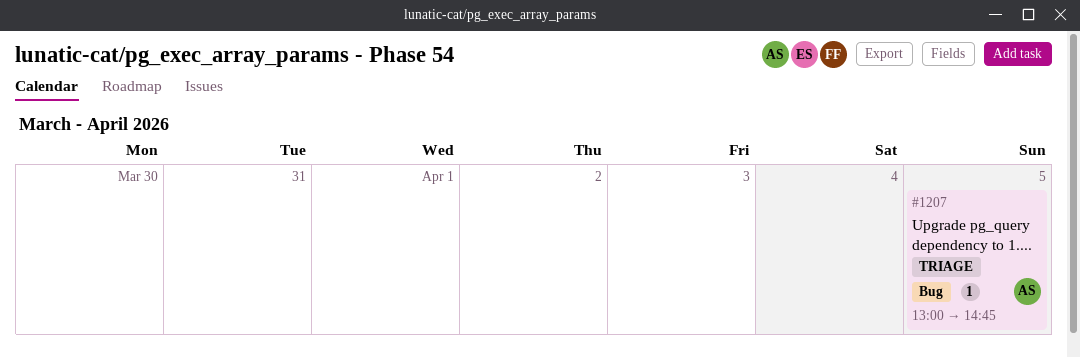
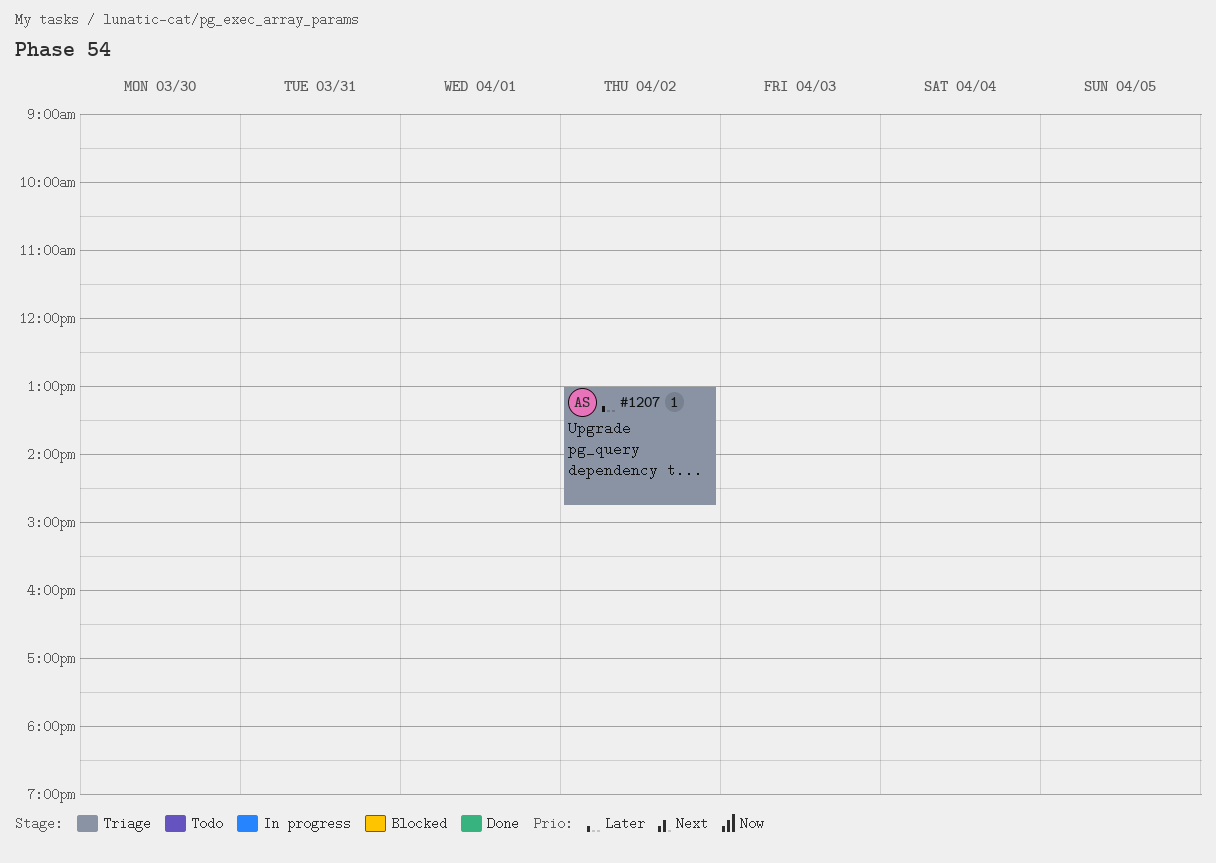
#1207, day: Apr 5 -> Apr 2

